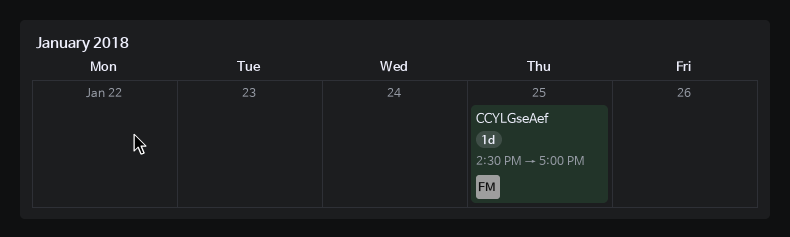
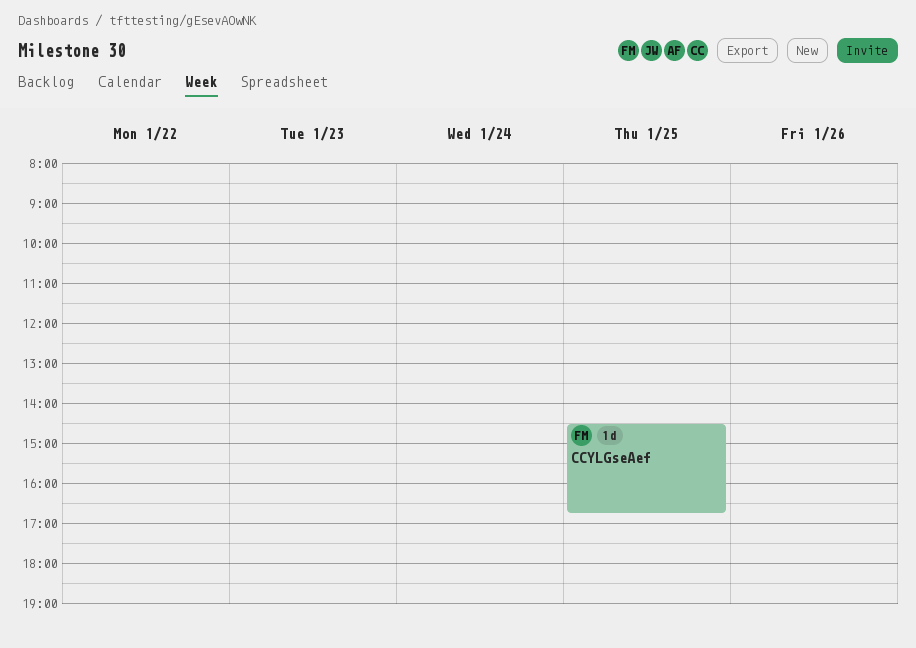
CCYLGseAef, ends: 17:00 -> 16:45

